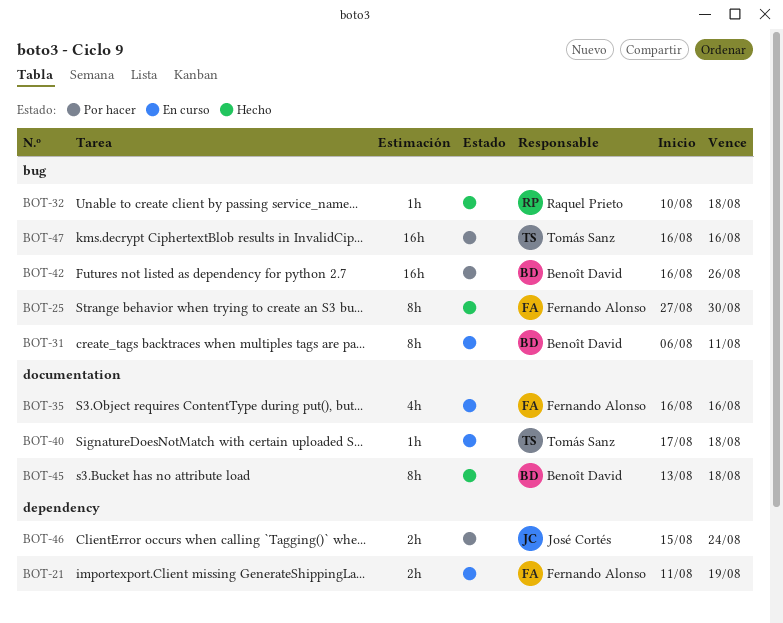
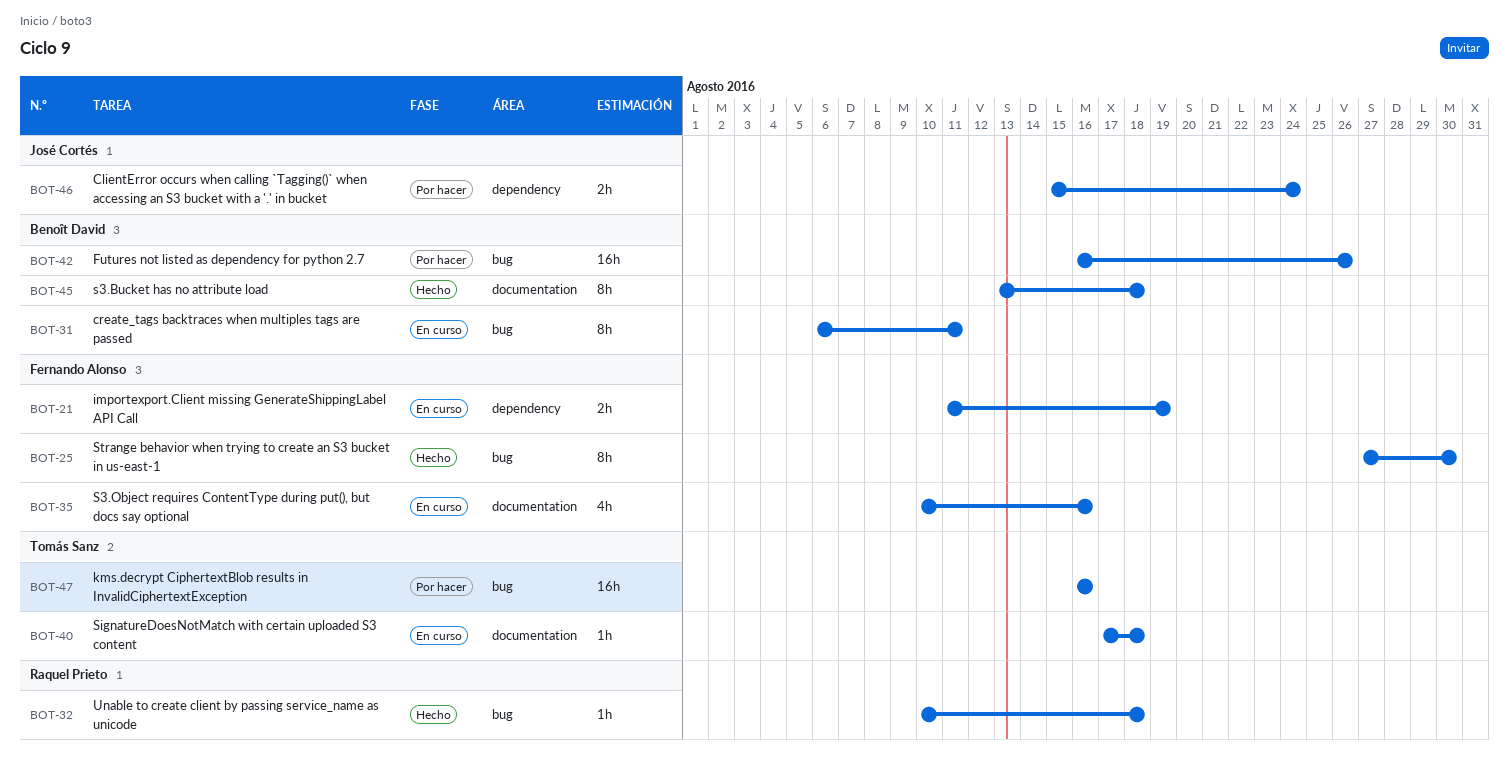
BOT-35, start: Aug 16 -> Aug 10

